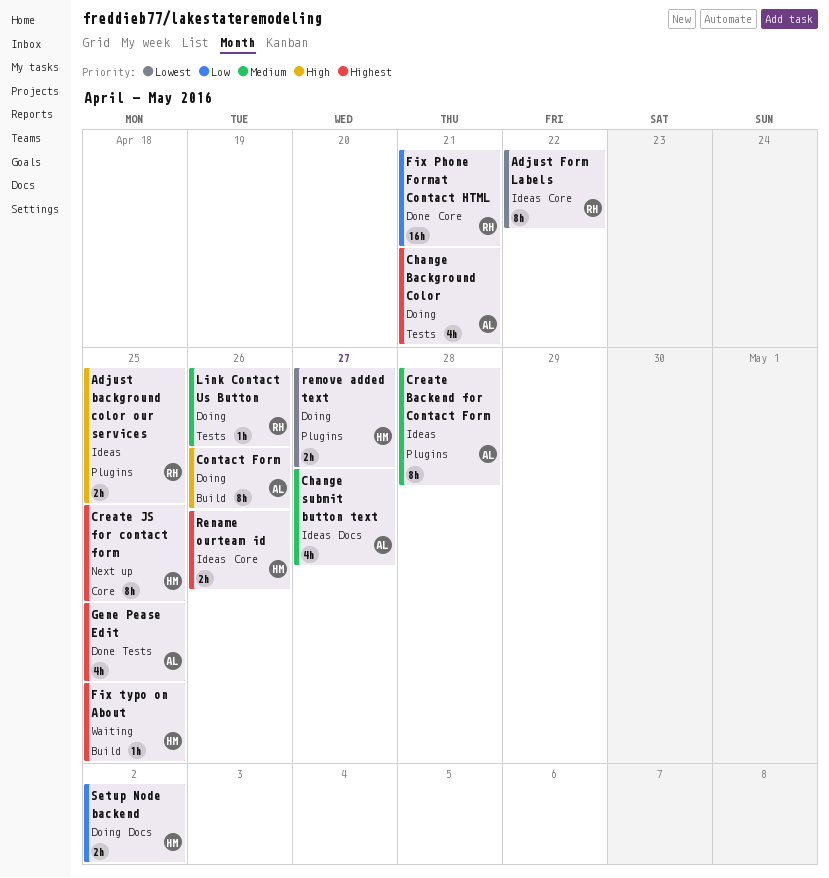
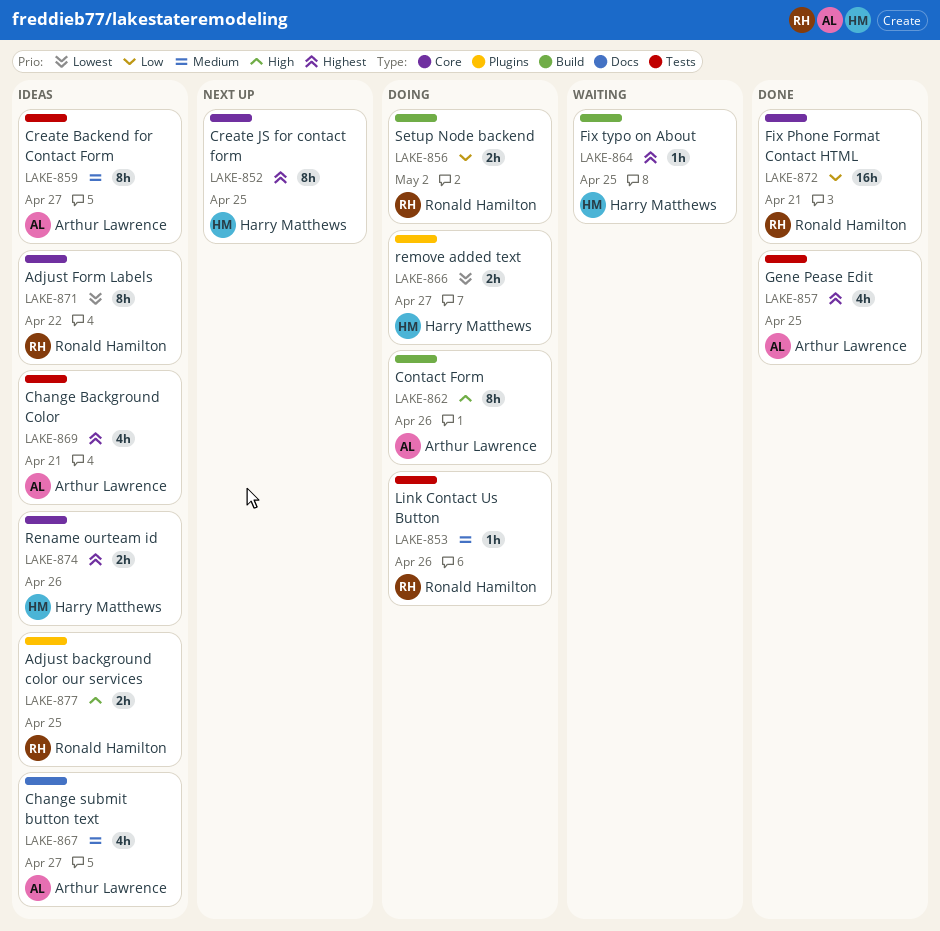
Change Background Color, status: Doing -> Ideas
Create Backend for Contact Form, label: Plugins -> Tests
Create Backend for Contact Form, due: Apr 28 -> Apr 27
Setup Node backend, owner: Harry Matthews -> Ronald Hamilton
Setup Node backend, label: Docs -> Build

